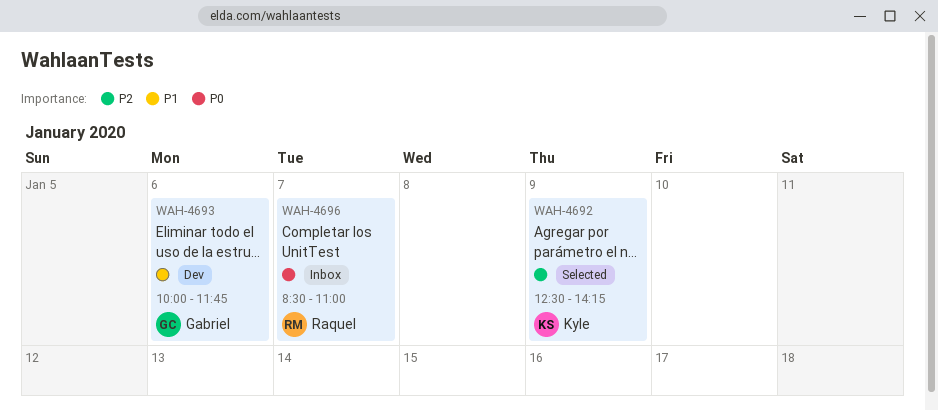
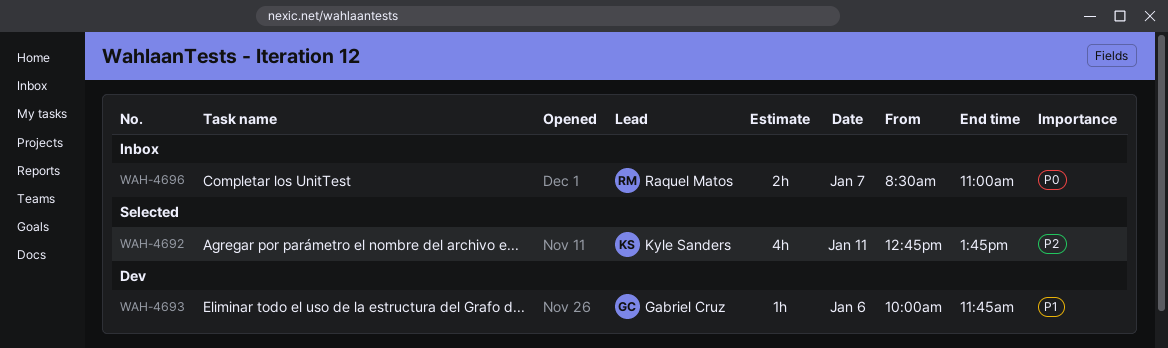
WAH-4692, day: Jan 9 -> Jan 11
WAH-4692, begins: 12:30 -> 12:45
WAH-4692, ends: 14:15 -> 13:45

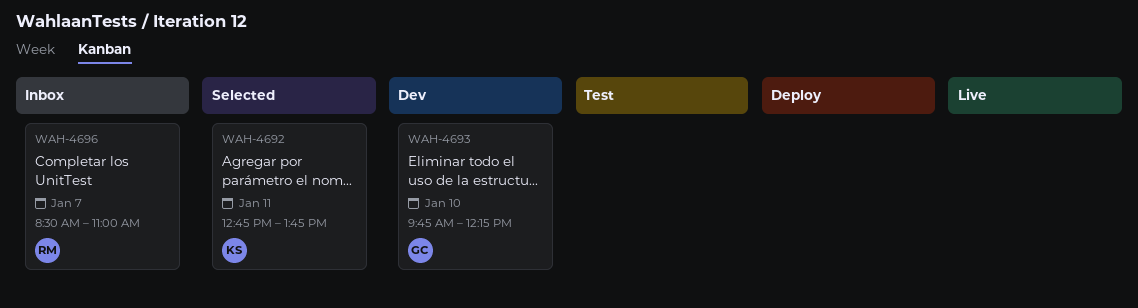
WAH-4693, day: Jan 6 -> Jan 10
WAH-4693, begins: 10:00 -> 09:45
WAH-4693, ends: 11:45 -> 12:15

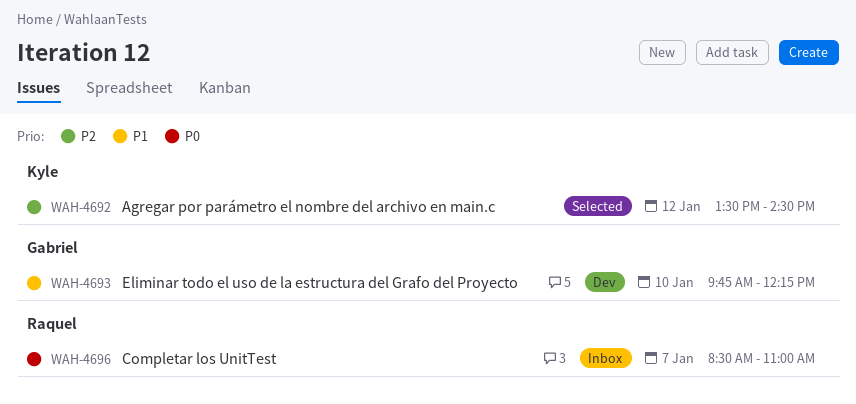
WAH-4692, day: Jan 11 -> Jan 12
WAH-4692, begins: 12:45 -> 13:30
WAH-4692, ends: 13:45 -> 14:30

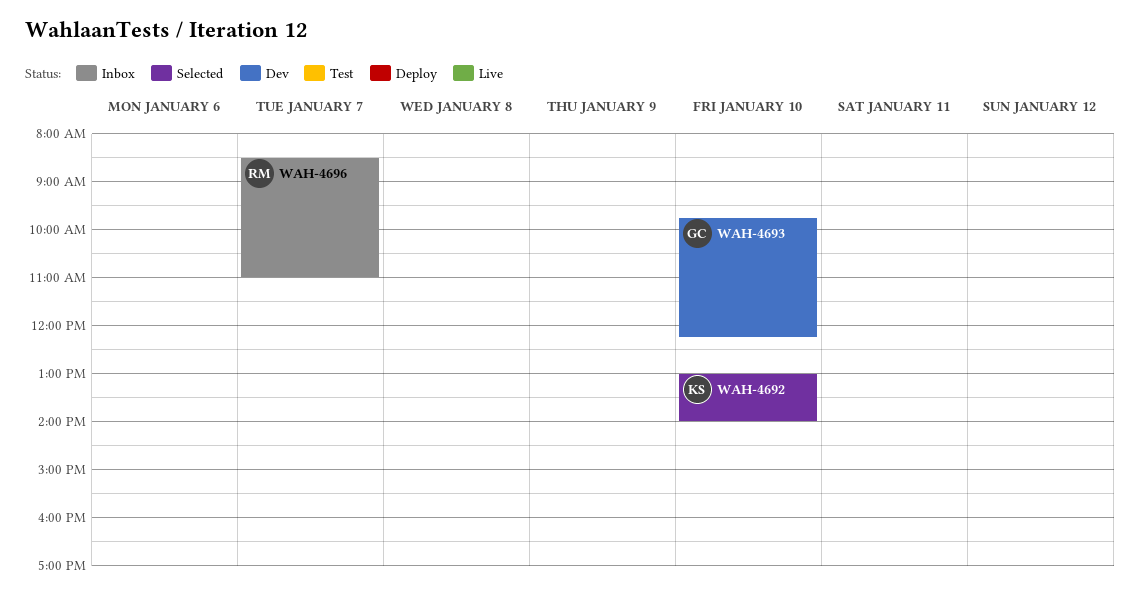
WAH-4692, day: Jan 12 -> Jan 10
WAH-4692, begins: 13:30 -> 13:00
WAH-4692, ends: 14:30 -> 14:00

